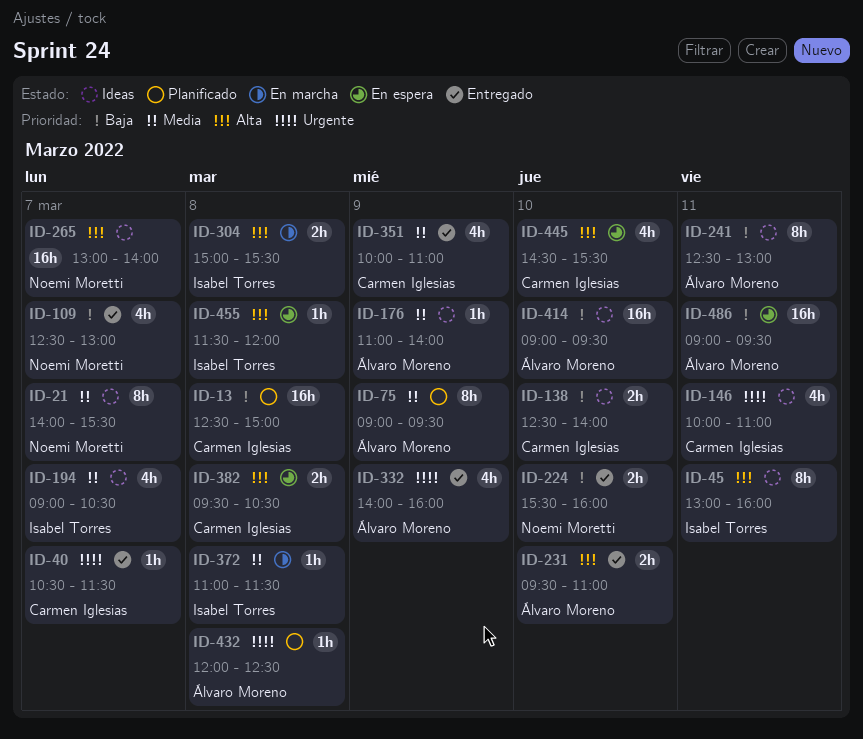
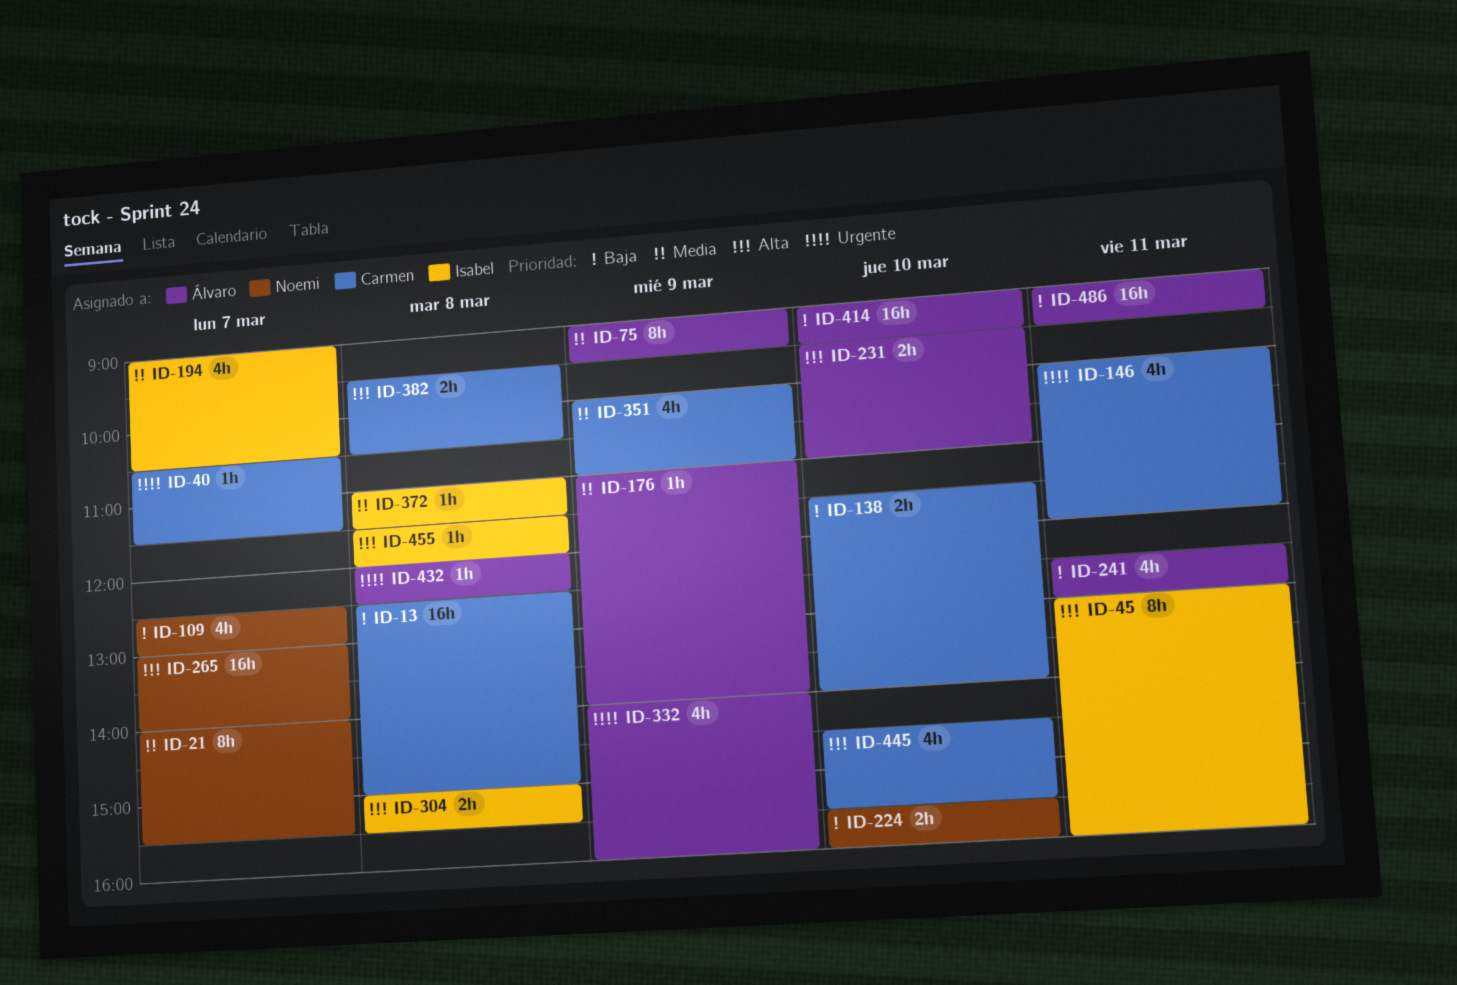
ID-138, begins: 12:30 -> 11:30
ID-146, ends: 11:00 -> 12:00
ID-241, estimate: 8h -> 4h

